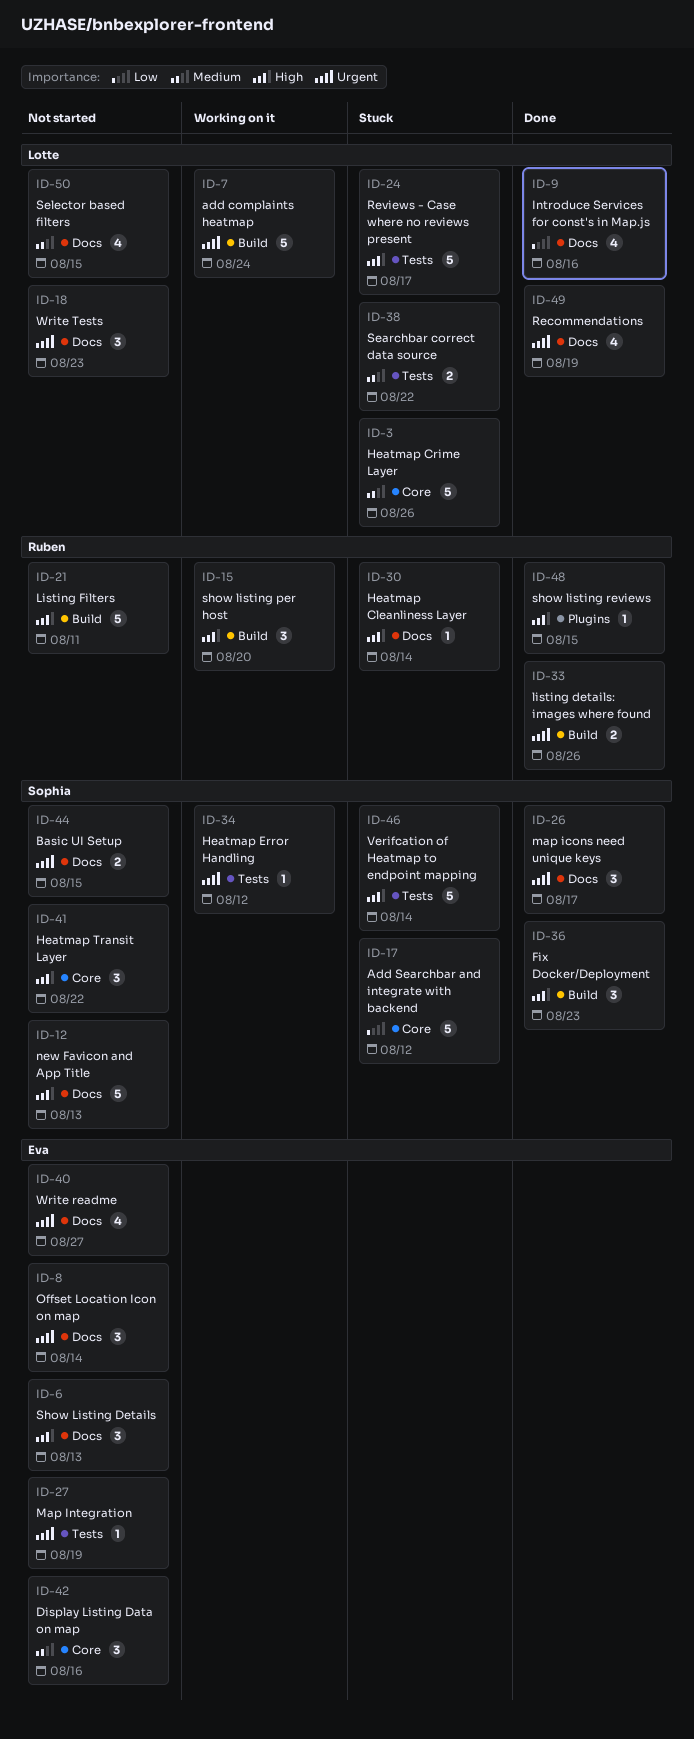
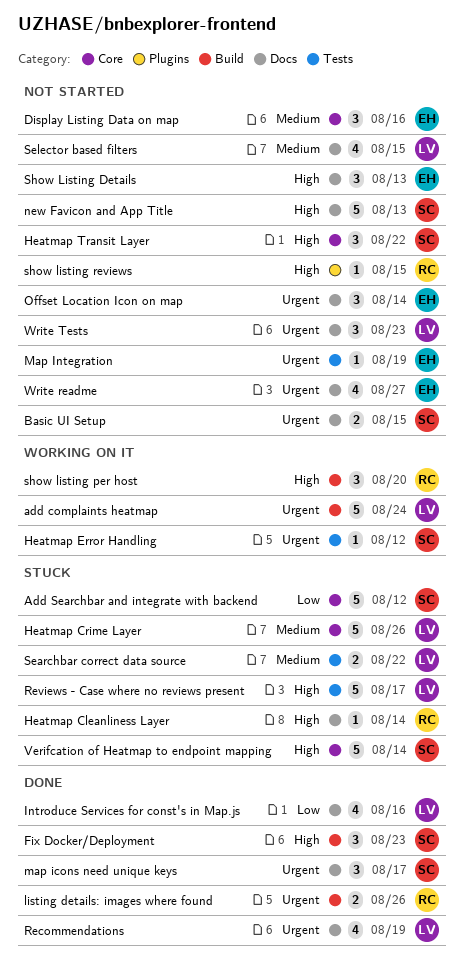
Listing Filters: present -> none
show listing reviews, status: Done -> Not started
Verifcation of Heatmap to endpoint mapping, label: Tests -> Core

